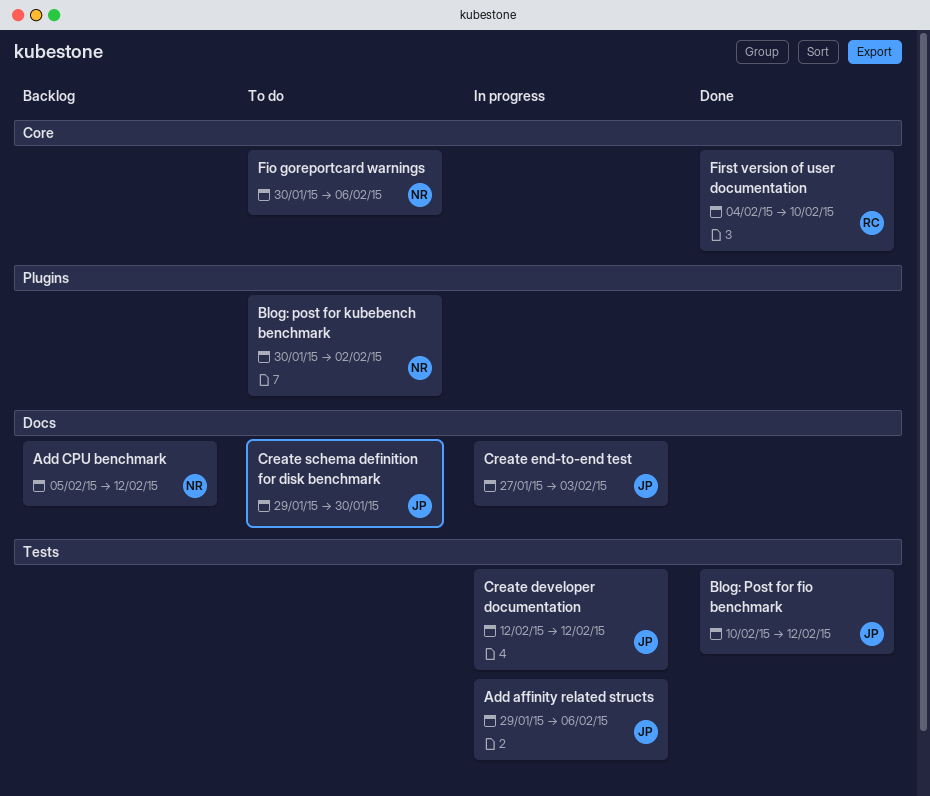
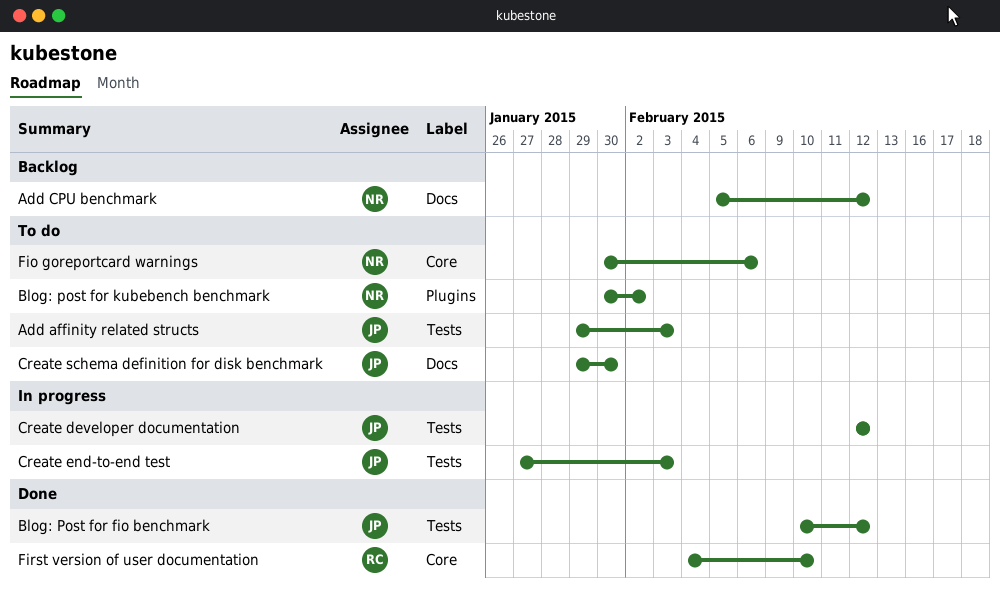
Add affinity related structs, status: In progress -> To do
Add affinity related structs, due: Feb 6 -> Feb 3
Create end-to-end test, label: Docs -> Tests

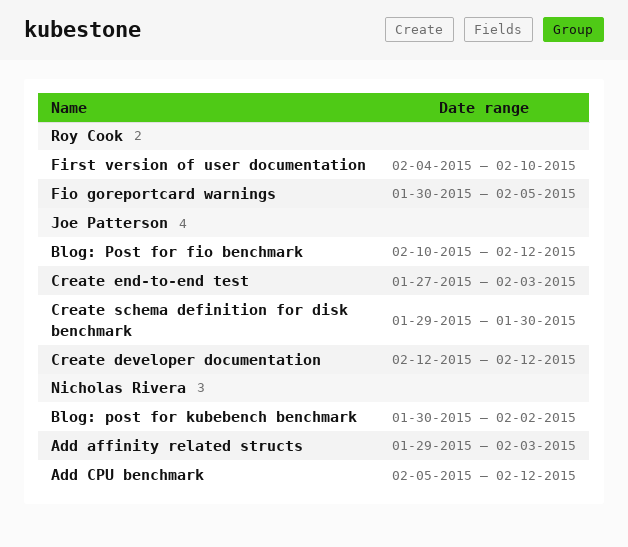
Add affinity related structs, owner: Joe Patterson -> Nicholas Rivera
Fio goreportcard warnings, owner: Nicholas Rivera -> Roy Cook
Fio goreportcard warnings, due: Feb 6 -> Feb 5

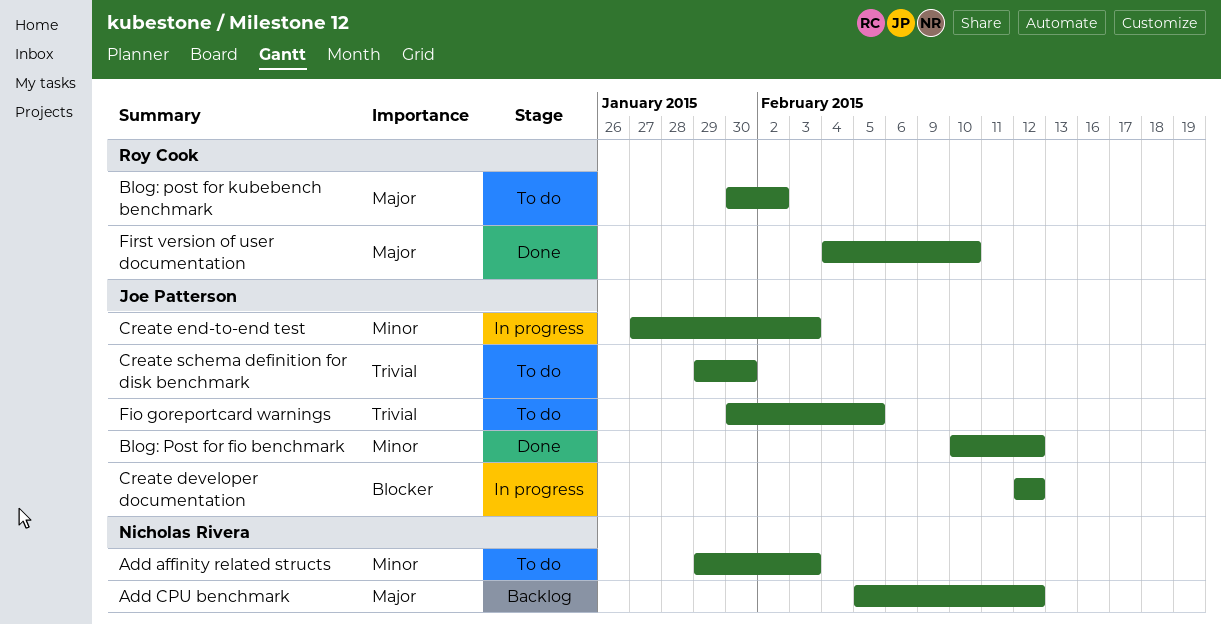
Blog: post for kubebench benchmark, owner: Nicholas Rivera -> Roy Cook
Fio goreportcard warnings, owner: Roy Cook -> Joe Patterson

